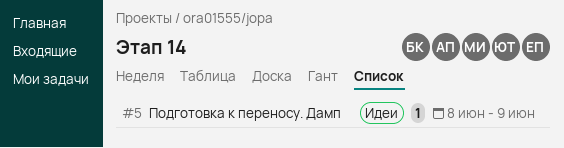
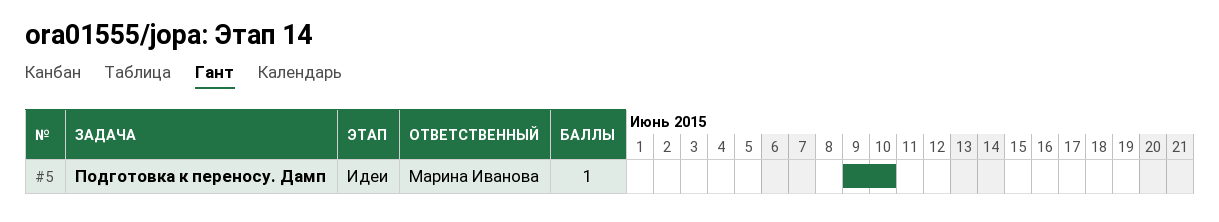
#5, start: Jun 8 -> Jun 9
#5, due: Jun 9 -> Jun 10

